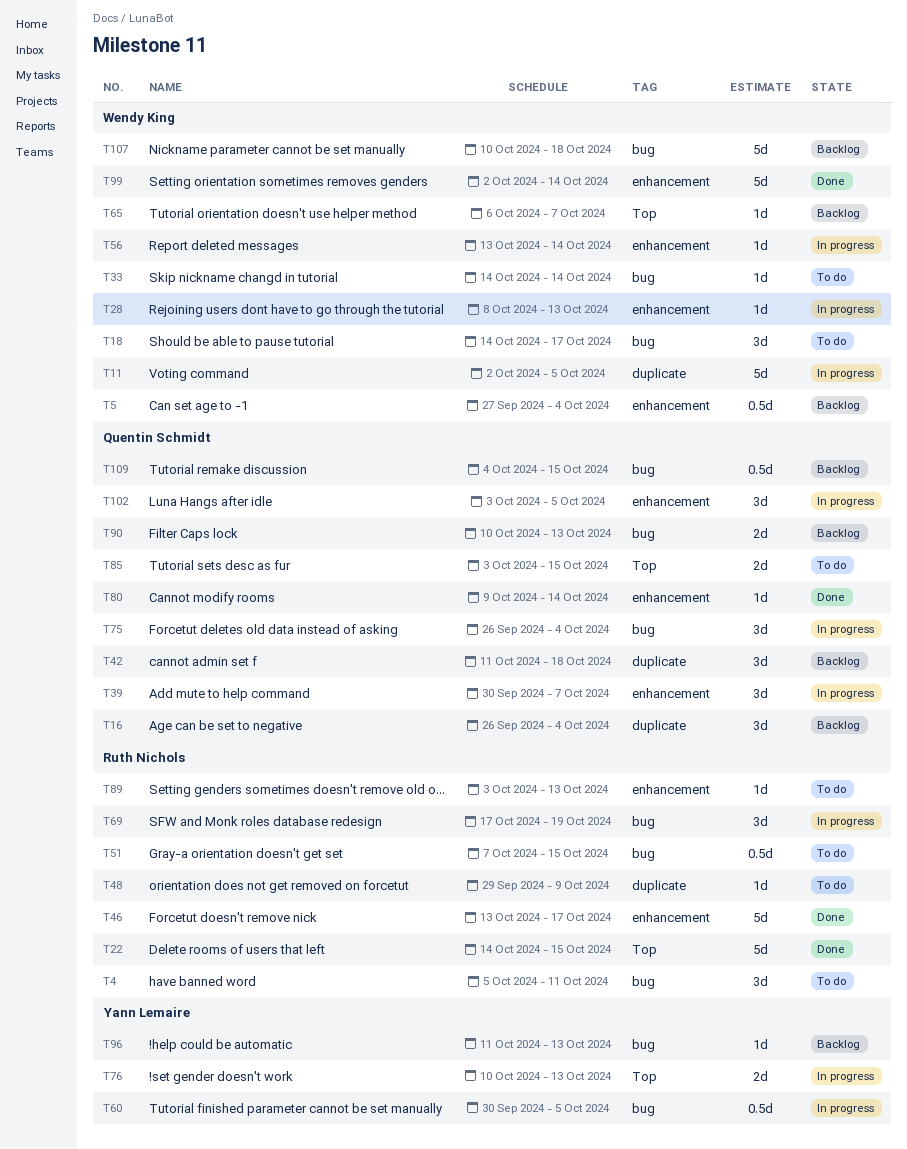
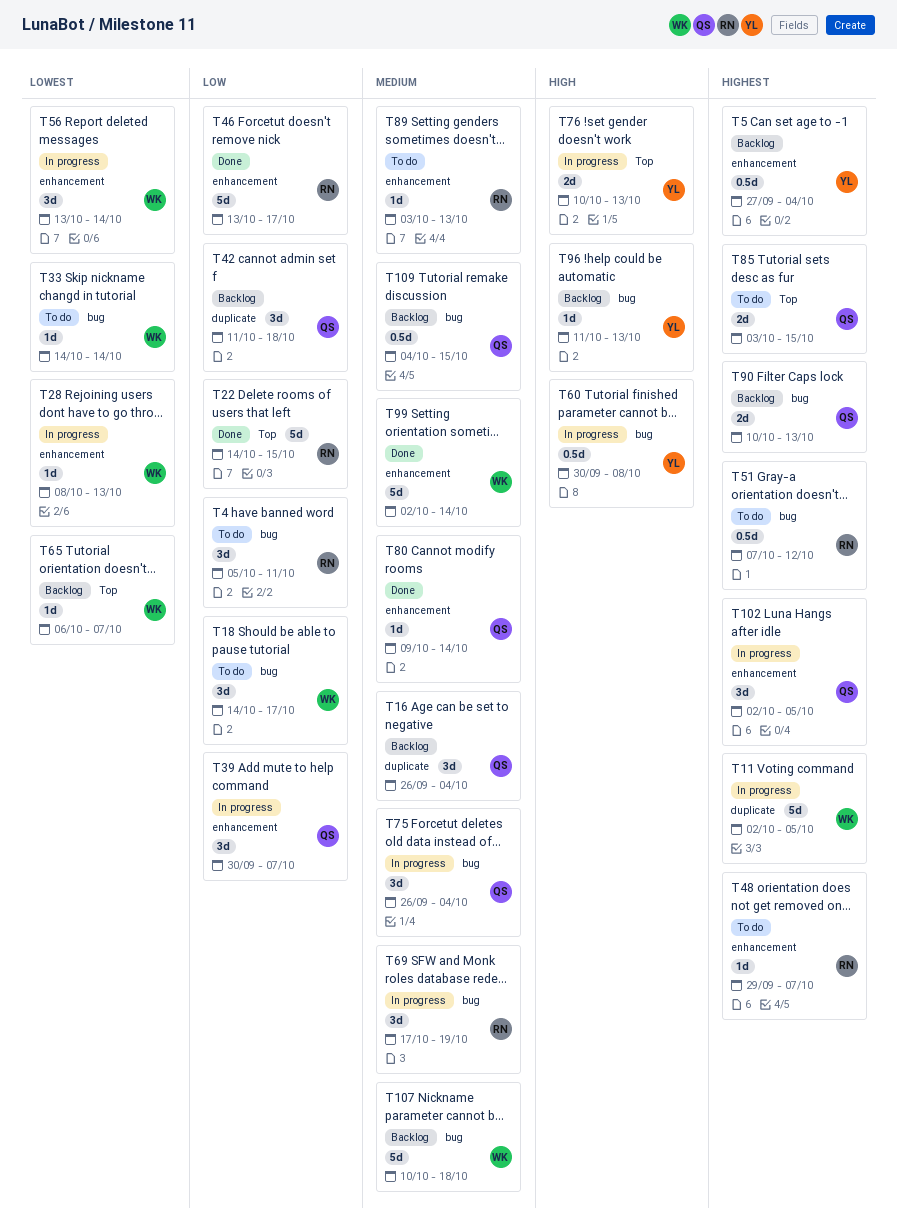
T5, owner: Wendy King -> Yann Lemaire
T48, label: duplicate -> enhancement
T48, due: Oct 9 -> Oct 7
T51, due: Oct 15 -> Oct 12
T56, estimate: 1d -> 3d
T60, due: Oct 5 -> Oct 8
T102, start: Oct 3 -> Oct 2

